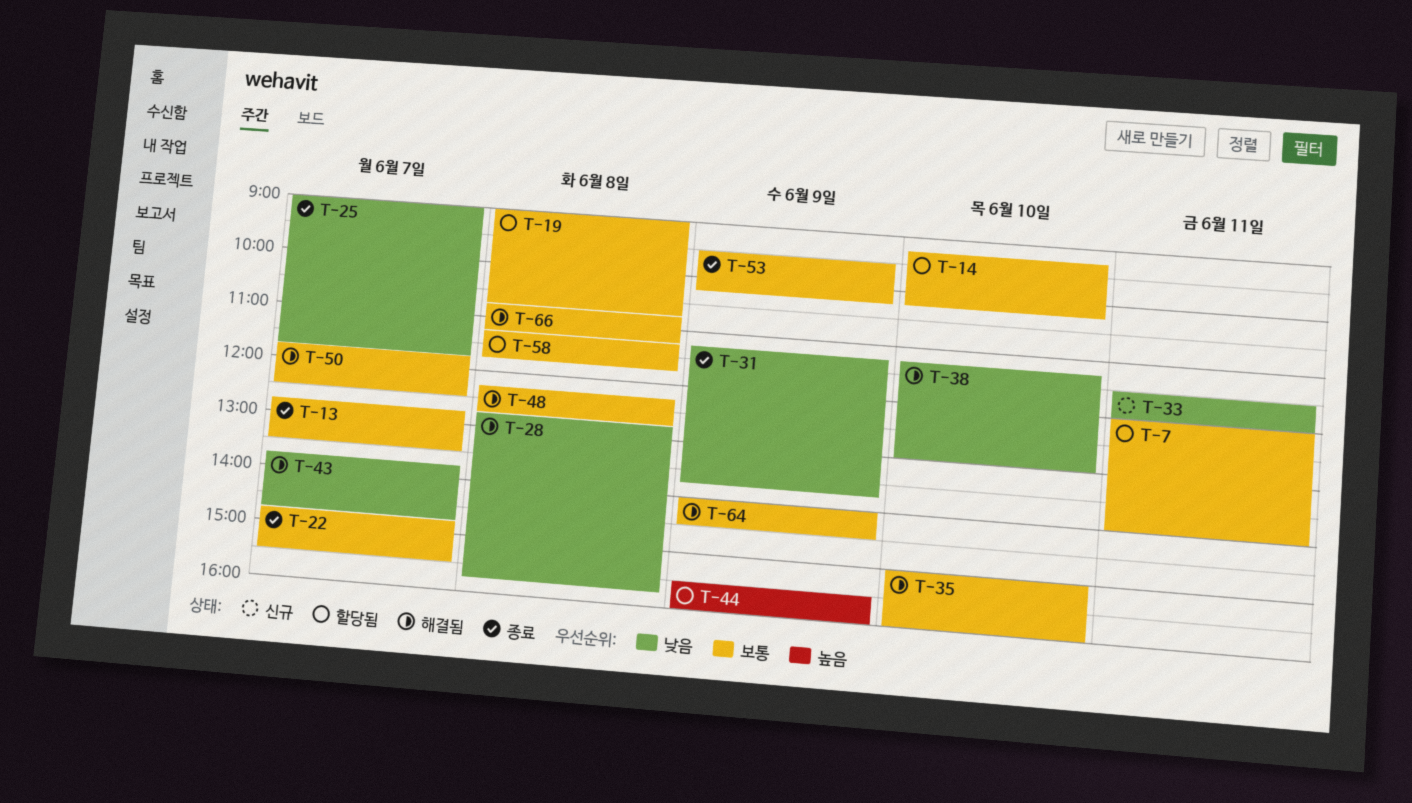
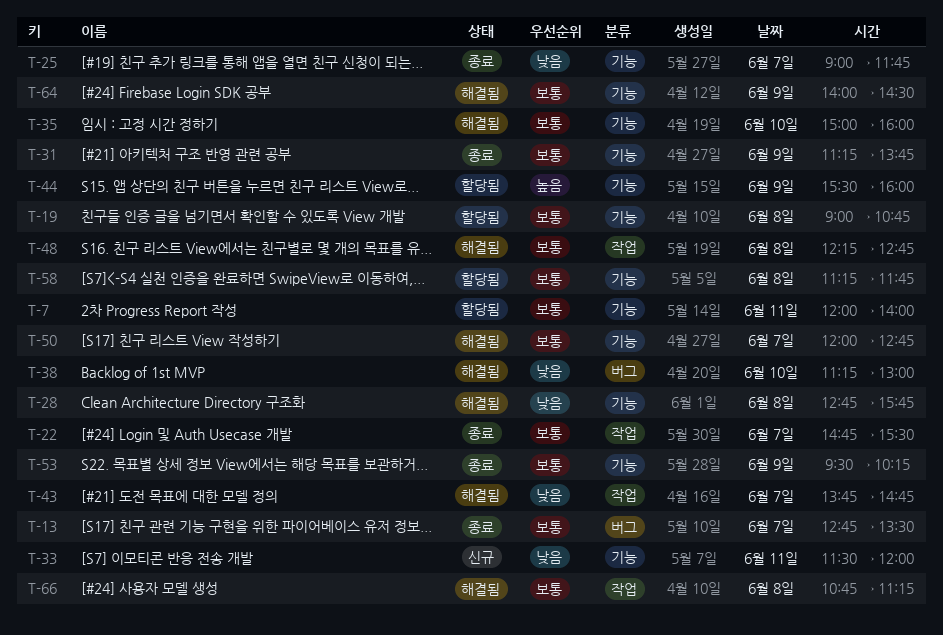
T-14: present -> none
T-31, priority: 낮음 -> 보통
T-50, begins: 11:45 -> 12:00
T-50, ends: 12:30 -> 12:45

